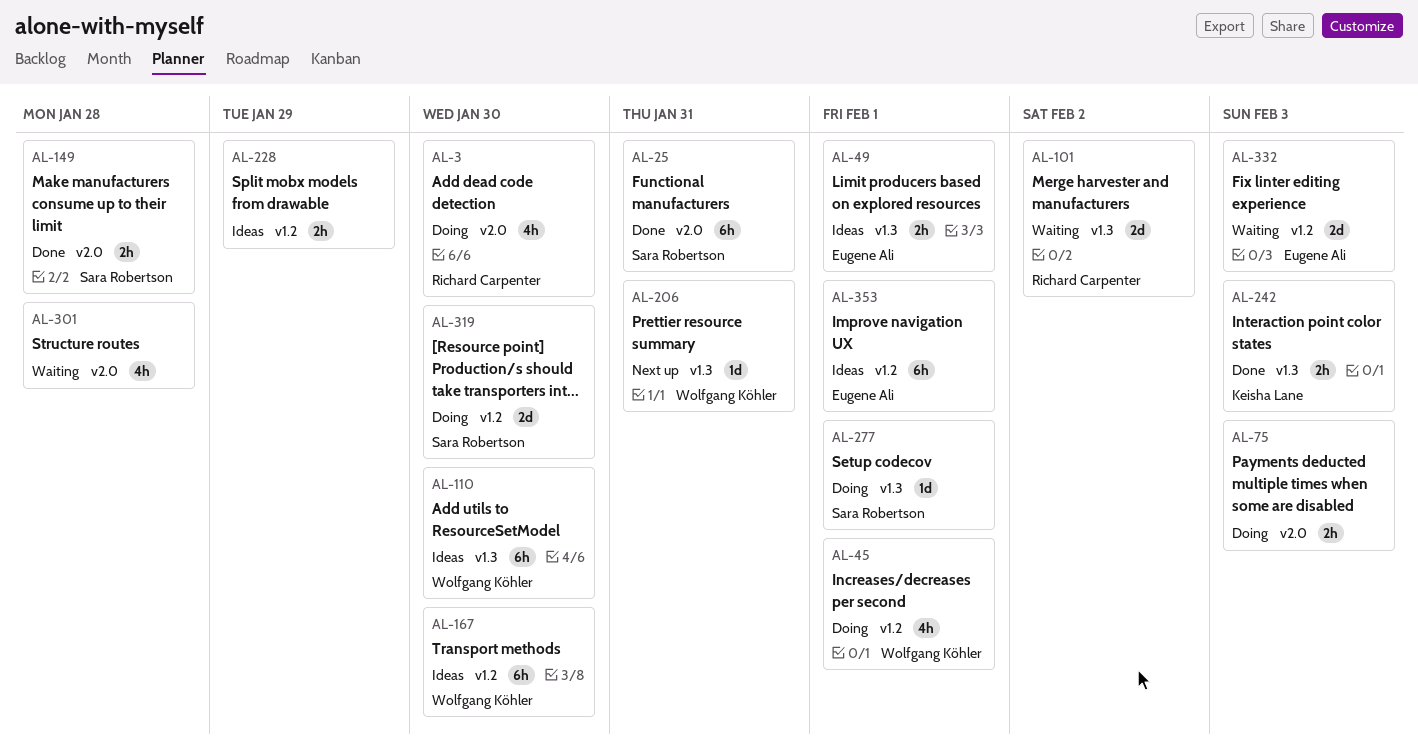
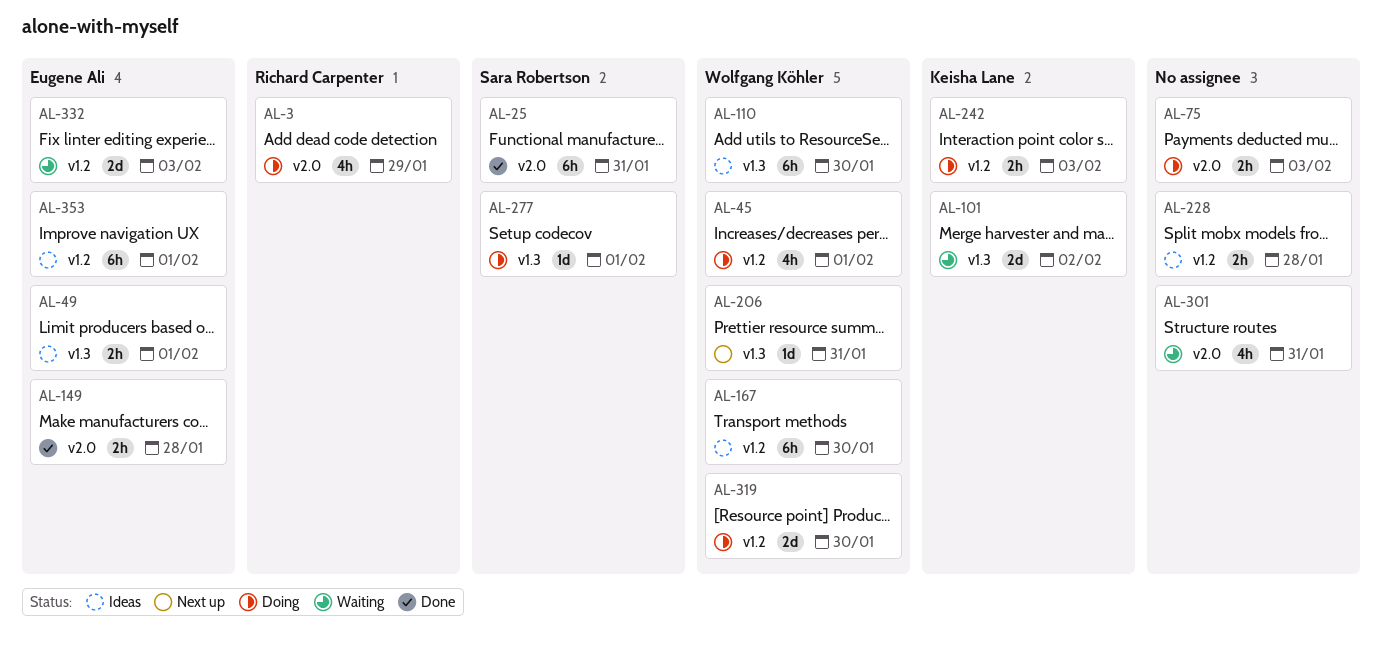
AL-3, due: Jan 30 -> Jan 29
AL-101, owner: Richard Carpenter -> Keisha Lane
AL-149, owner: Sara Robertson -> Eugene Ali
AL-228, due: Jan 29 -> Jan 28
AL-242, status: Done -> Doing
AL-242, label: v1.3 -> v1.2
AL-301, due: Jan 28 -> Jan 31
AL-319, owner: Sara Robertson -> Wolfgang Köhler

